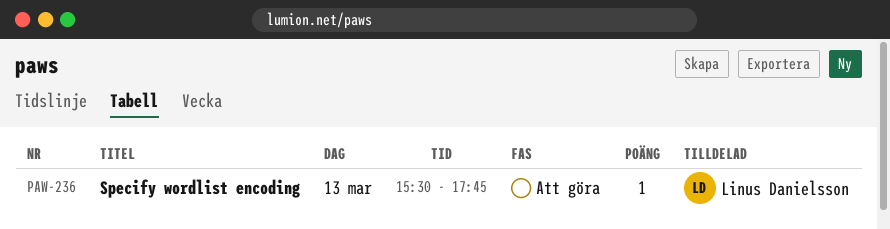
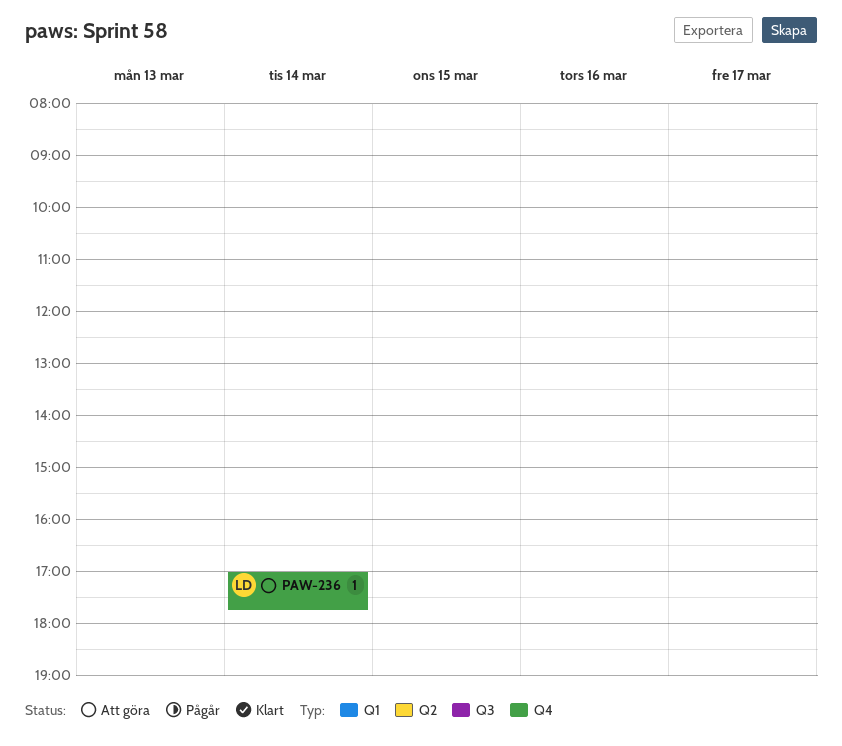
PAW-236, day: Mar 13 -> Mar 14
PAW-236, begins: 15:30 -> 17:00

